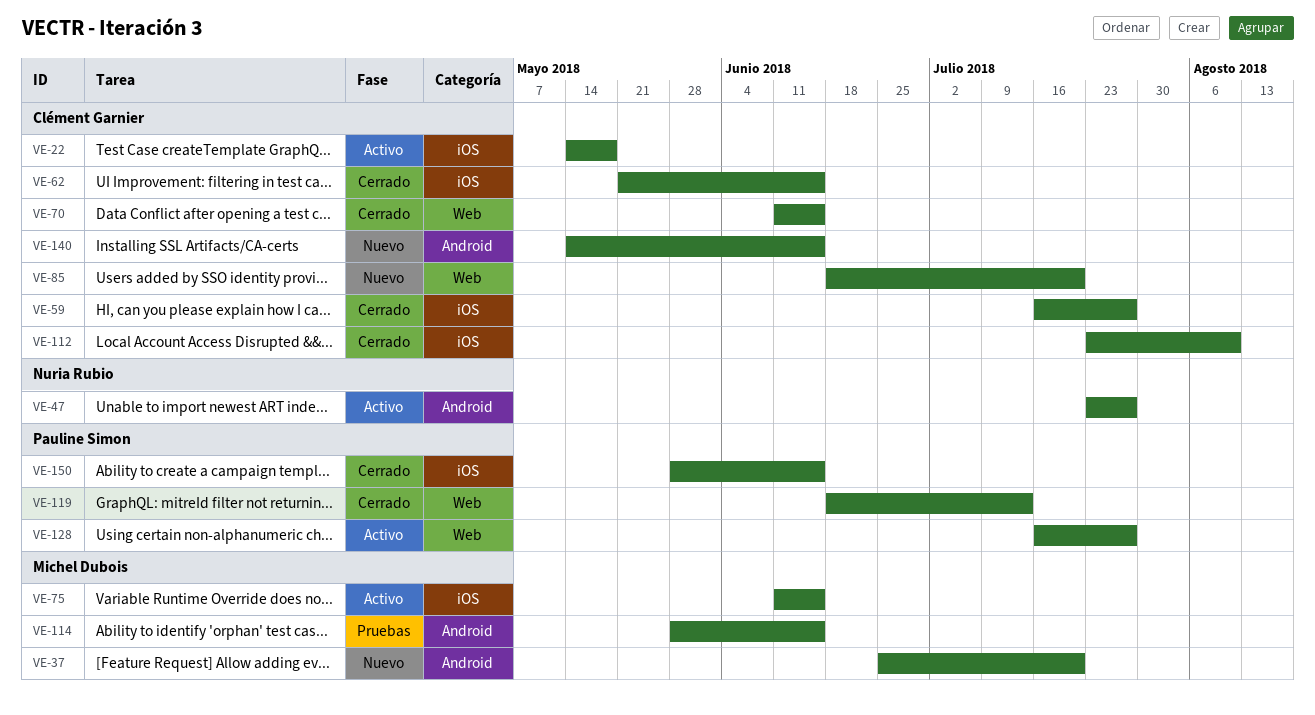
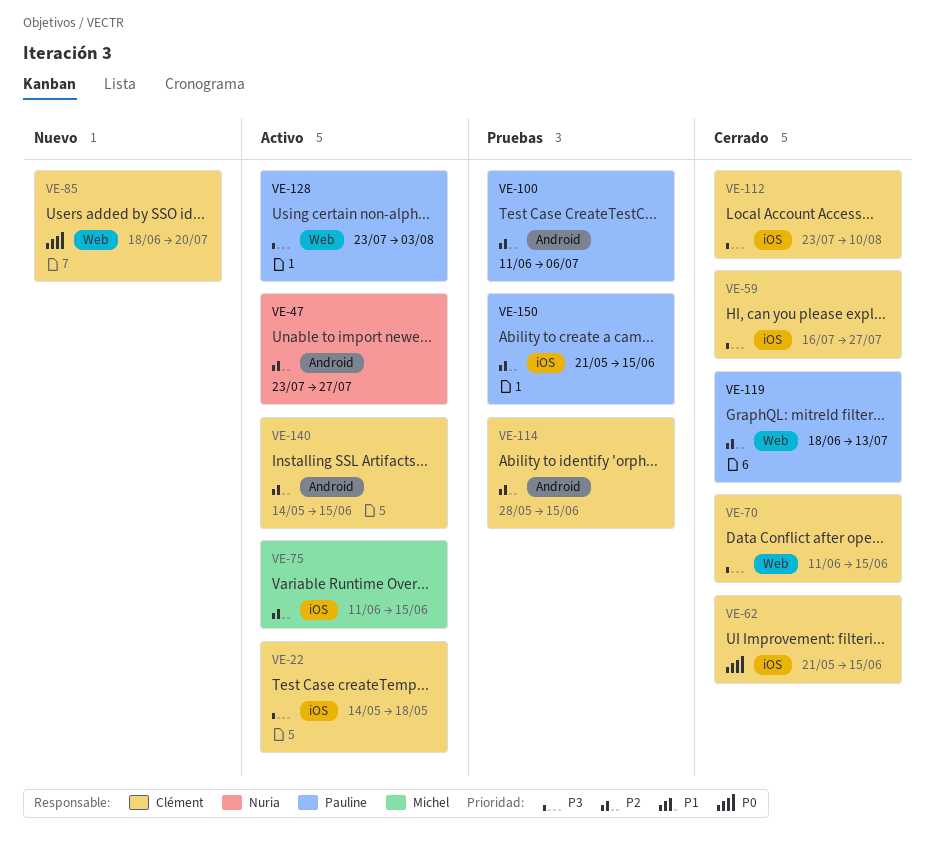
VE-37: present -> none
VE-100: none -> present
VE-114, owner: Michel Dubois -> Clément Garnier
VE-128, start: Jul 16 -> Jul 23
VE-128, due: Jul 27 -> Aug 3
VE-140, status: Nuevo -> Activo
VE-150, status: Cerrado -> Pruebas
VE-150, start: May 28 -> May 21

